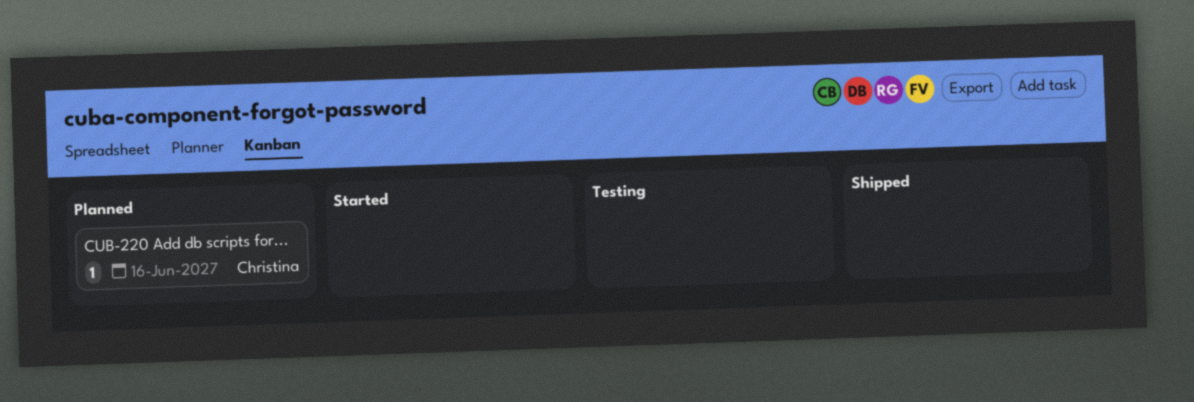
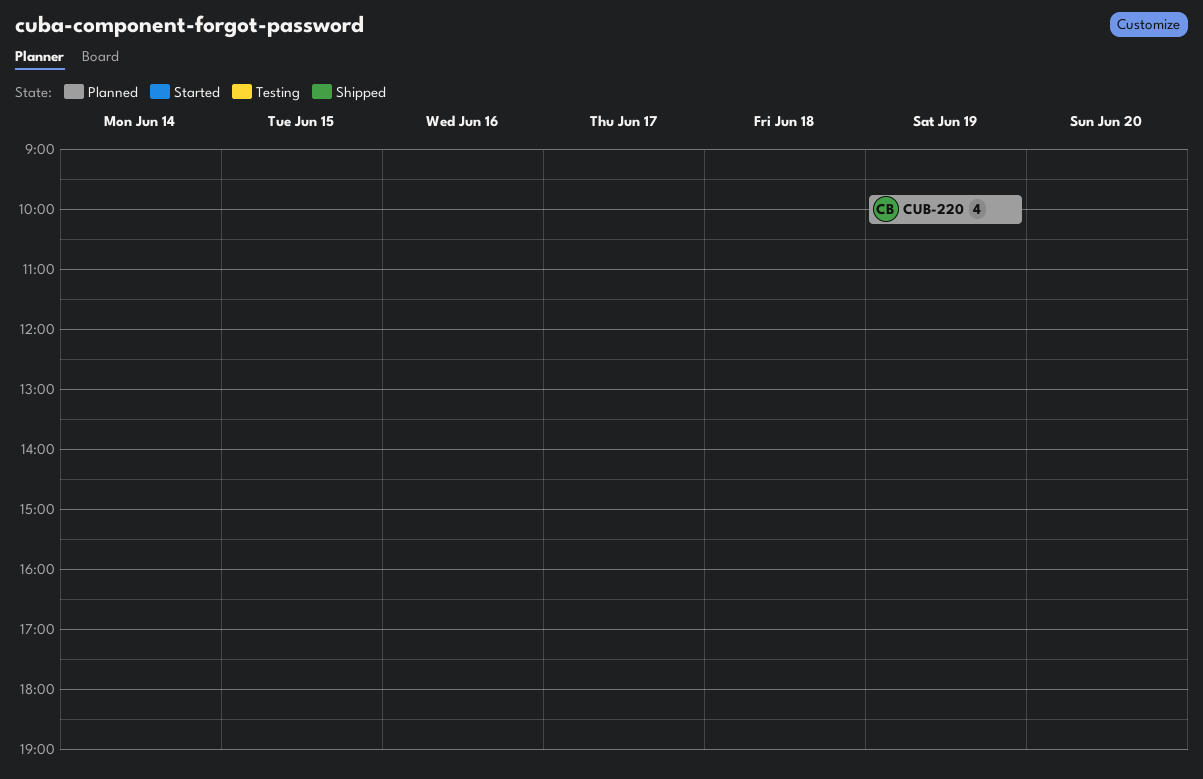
CUB-220, estimate: 1 -> 4
CUB-220, day: Jun 16 -> Jun 19

